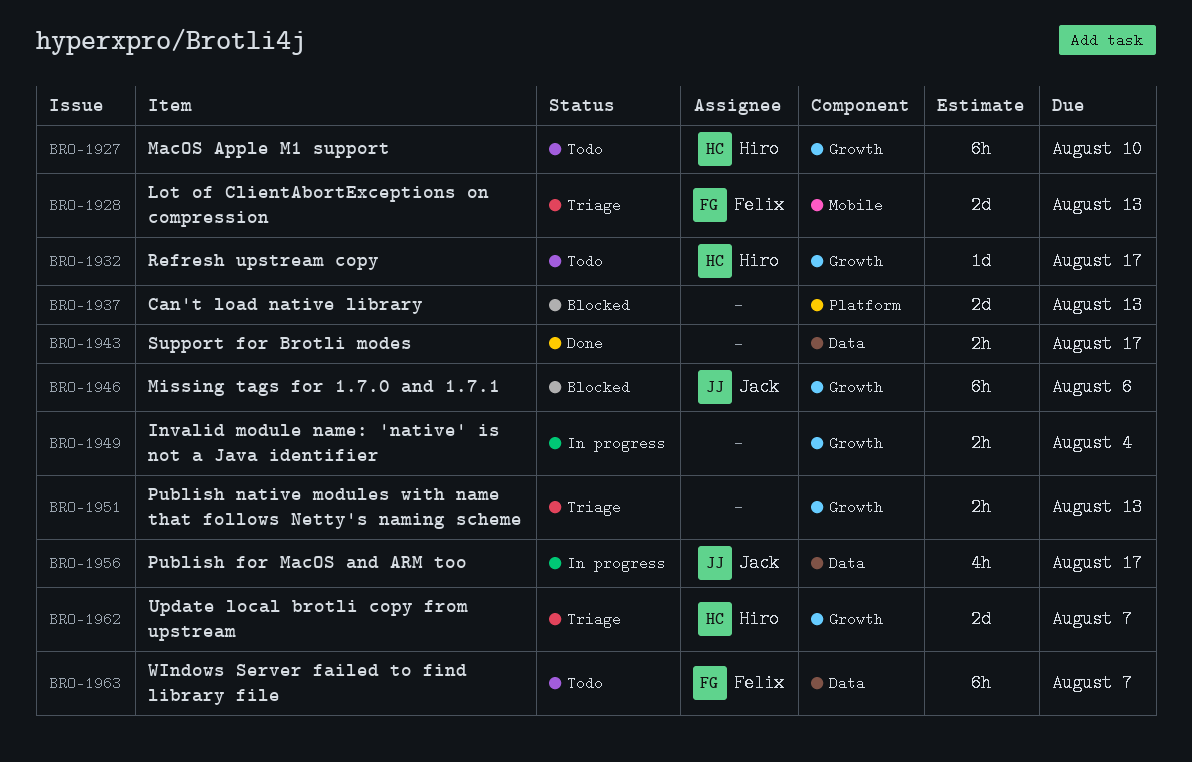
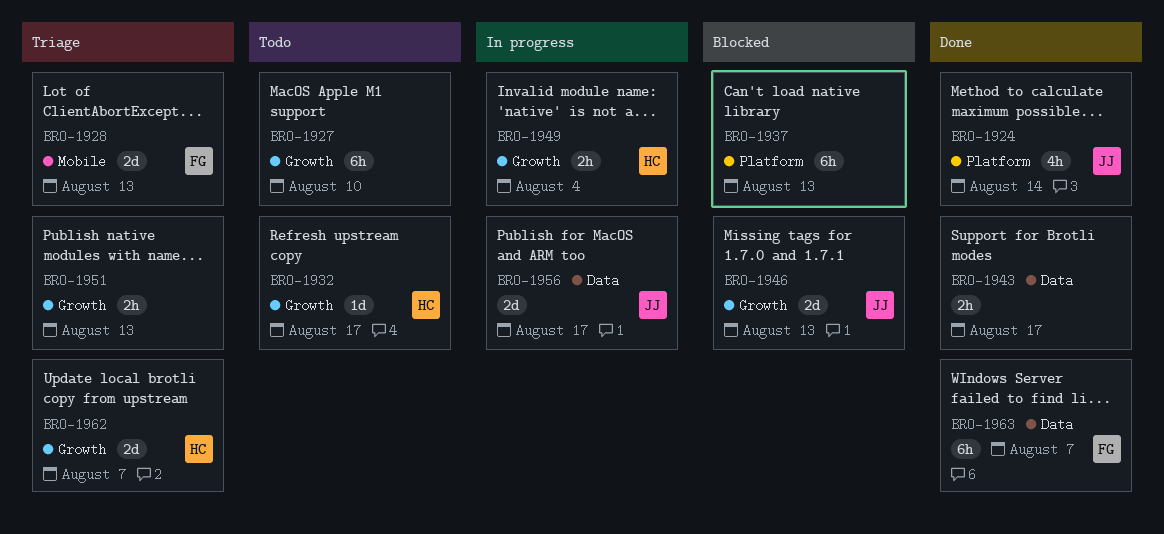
BRO-1924: none -> present
BRO-1927, owner: Hiro -> none
BRO-1937, estimate: 2d -> 6h
BRO-1946, estimate: 6h -> 2d
BRO-1946, due: Aug 6 -> Aug 13
BRO-1949, owner: none -> Hiro
BRO-1956, estimate: 4h -> 2d
BRO-1963, status: Todo -> Done

